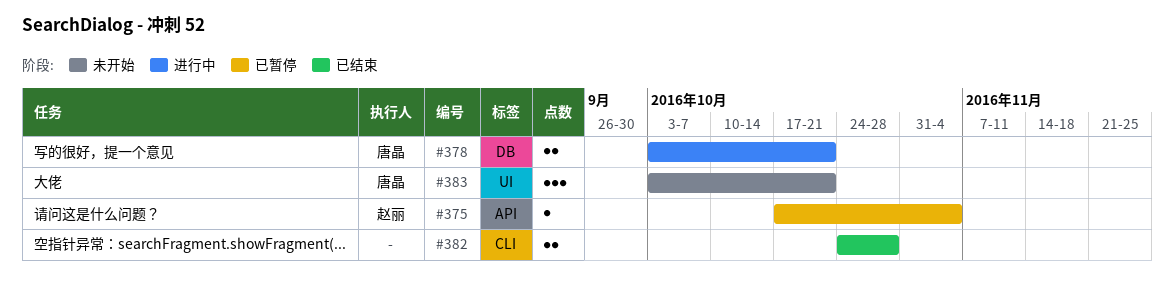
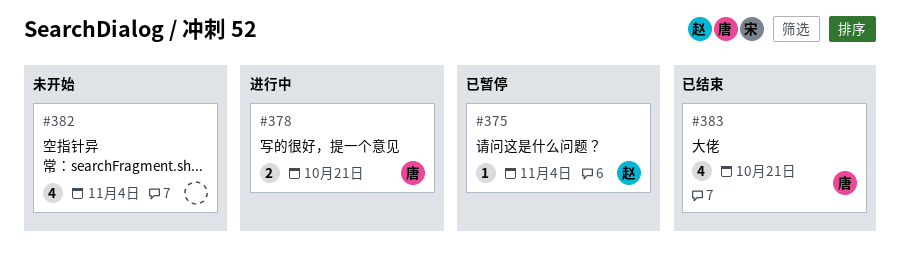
#382, status: 已结束 -> 未开始
#382, estimate: 2 -> 4
#382, due: Oct 28 -> Nov 4
#383, status: 未开始 -> 已结束
#383, estimate: 3 -> 4

